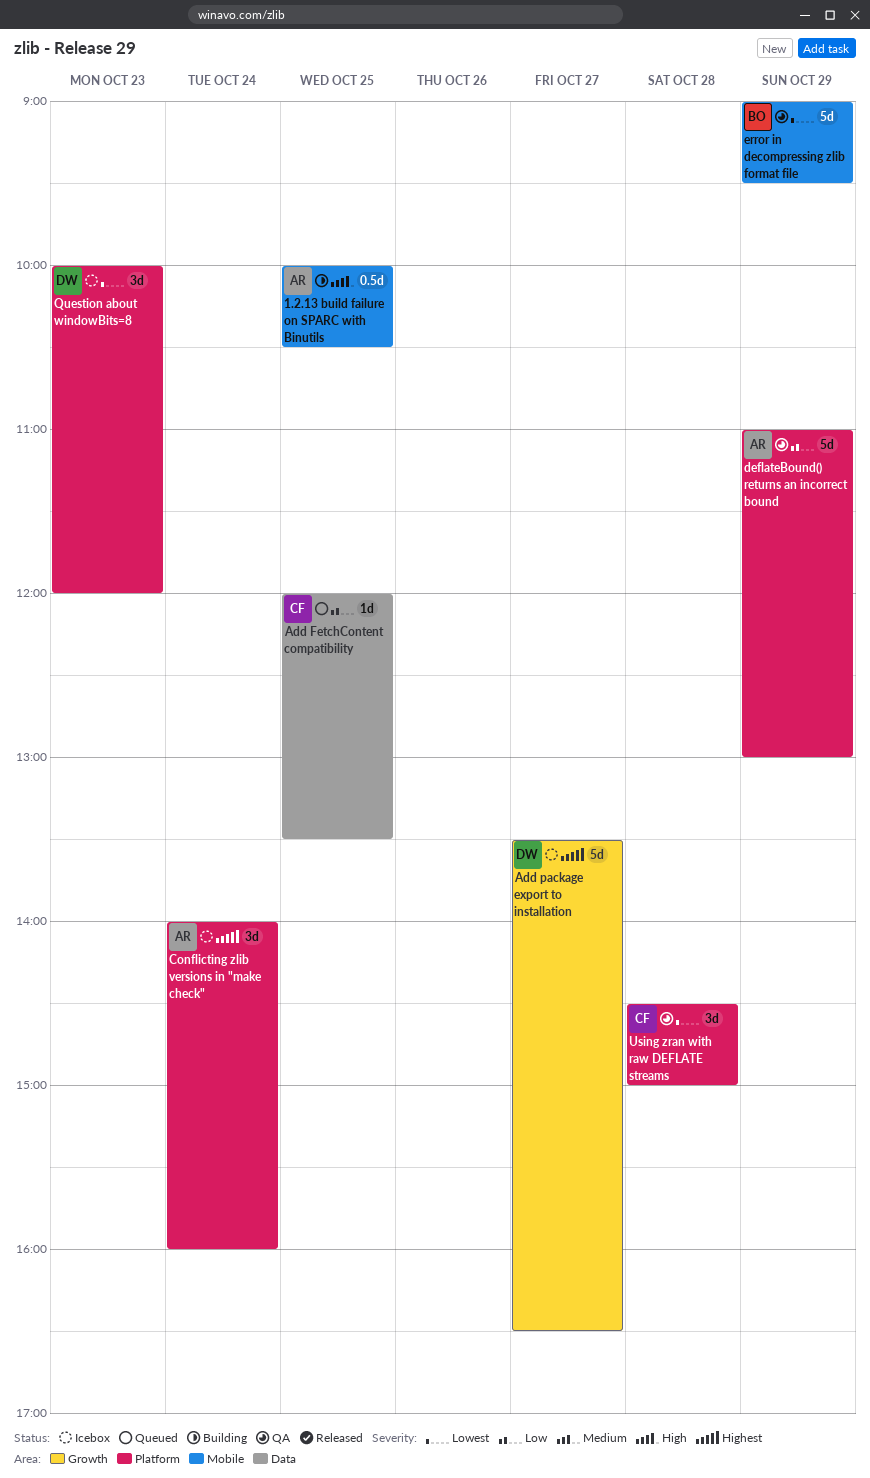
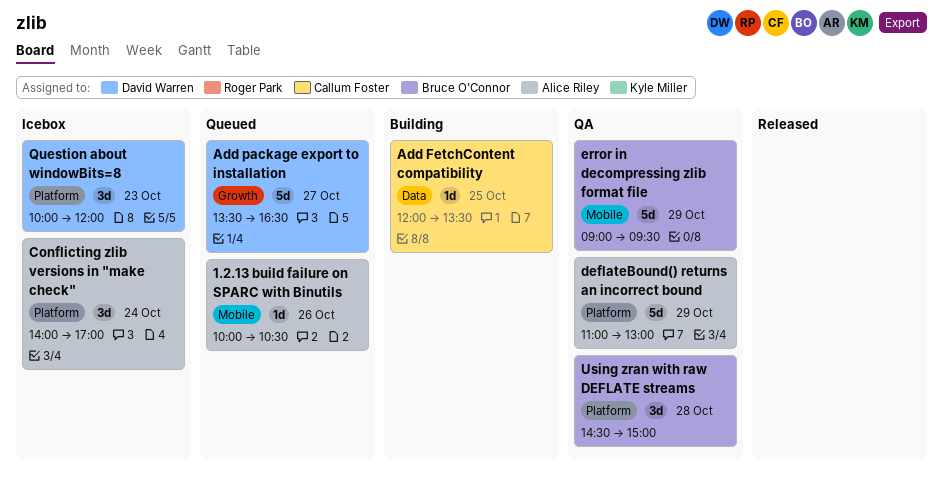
1.2.13 build failure on SPARC with Binutils, status: Building -> Queued
1.2.13 build failure on SPARC with Binutils, estimate: 0.5d -> 1d
1.2.13 build failure on SPARC with Binutils, day: Oct 25 -> Oct 26
Add FetchContent compatibility, status: Queued -> Building
Add package export to installation, status: Icebox -> Queued
Conflicting zlib versions in "make check", ends: 16:00 -> 17:00
Using zran with raw DEFLATE streams, owner: Callum Foster -> Bruce O'Connor

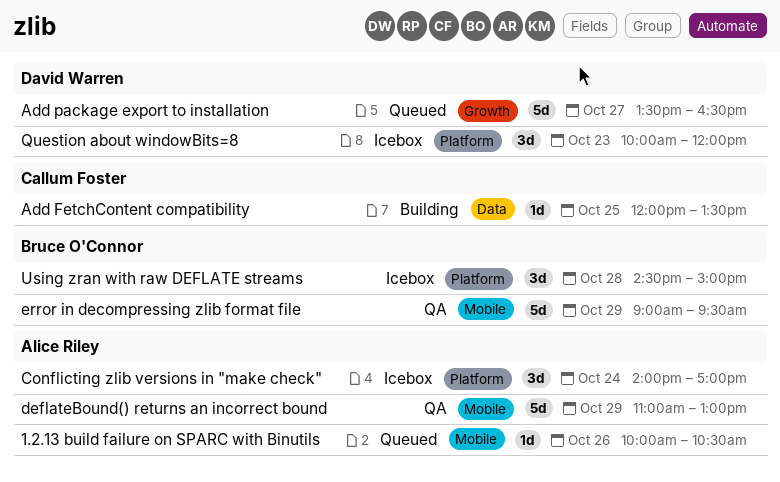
deflateBound() returns an incorrect bound, label: Platform -> Mobile
Using zran with raw DEFLATE streams, status: QA -> Icebox

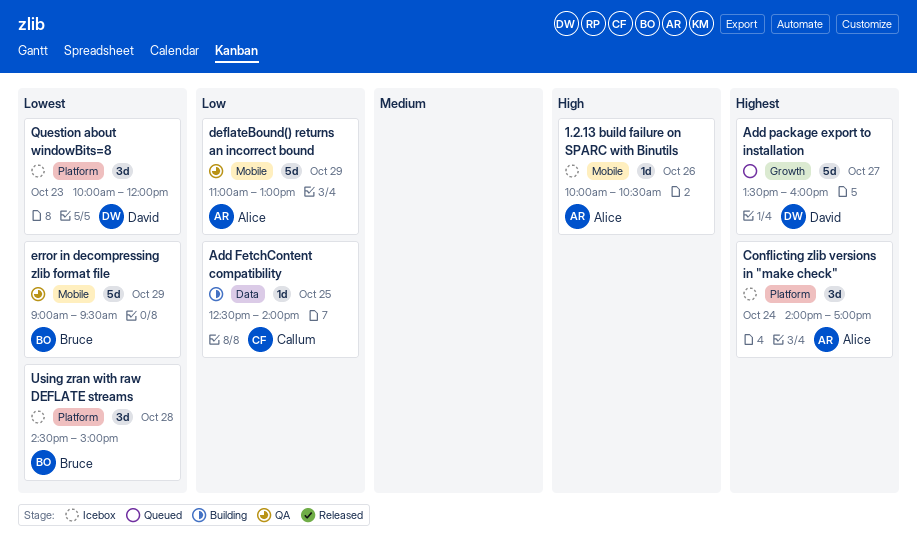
1.2.13 build failure on SPARC with Binutils, status: Queued -> Icebox
Add FetchContent compatibility, begins: 12:00 -> 12:30
Add FetchContent compatibility, ends: 13:30 -> 14:00
Add package export to installation, ends: 16:30 -> 16:00

